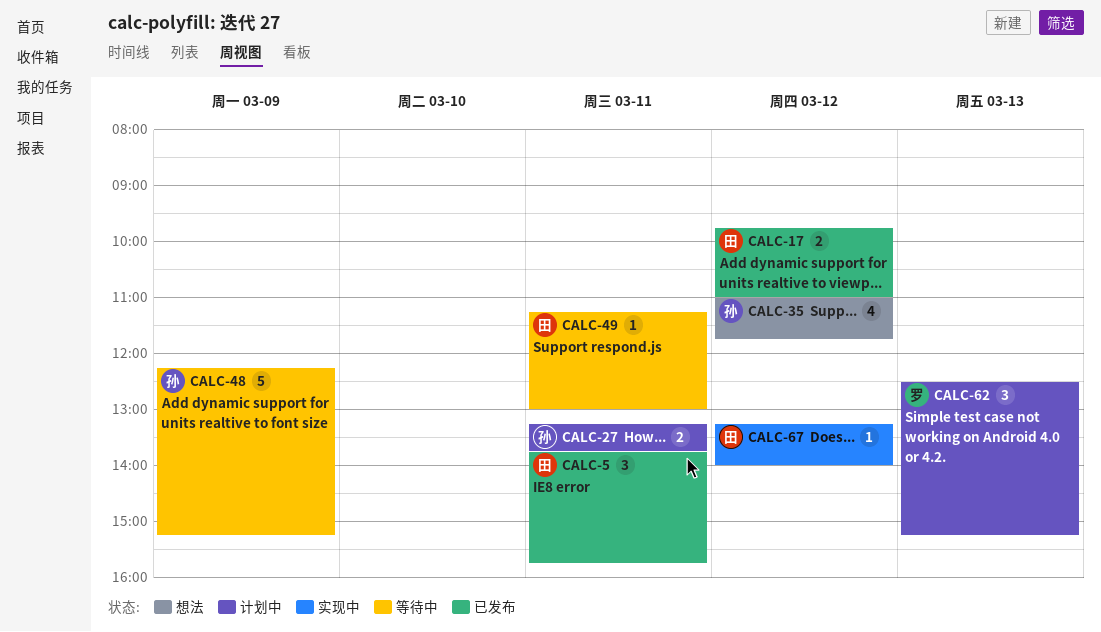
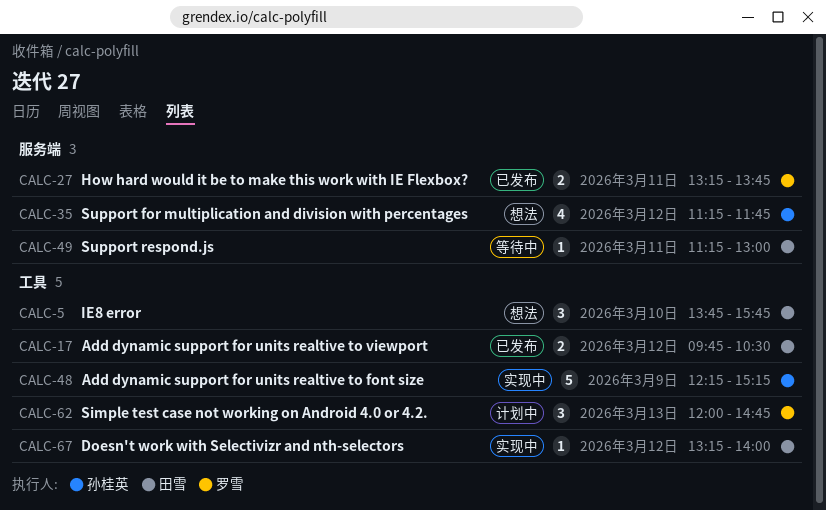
CALC-5, status: 已发布 -> 想法
CALC-5, day: Mar 11 -> Mar 10
CALC-17, ends: 11:00 -> 10:30
CALC-27, status: 计划中 -> 已发布
CALC-27, owner: 孙桂英 -> 罗雪
CALC-35, begins: 11:00 -> 11:15
CALC-48, status: 等待中 -> 实现中
CALC-62, begins: 12:30 -> 12:00
CALC-62, ends: 15:15 -> 14:45

